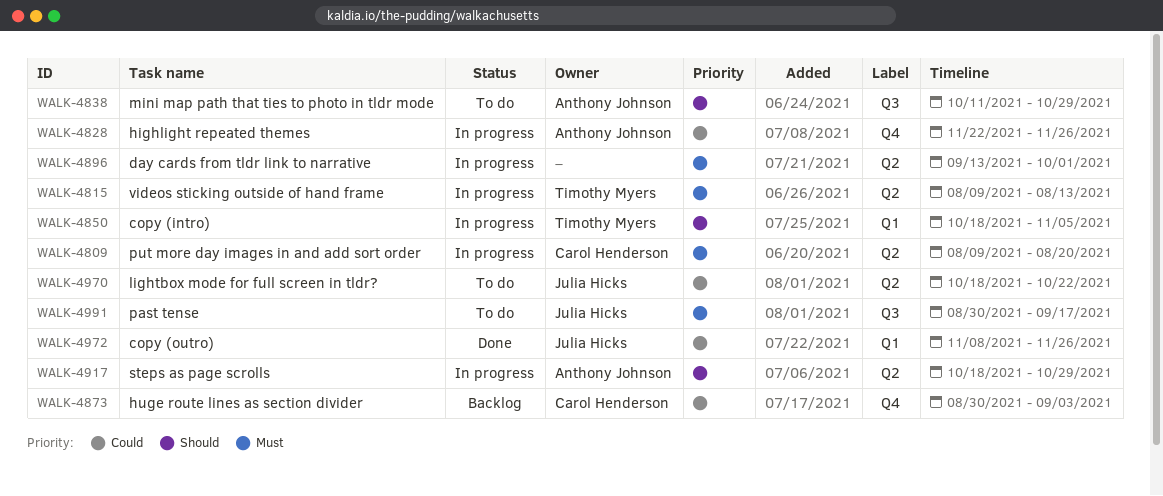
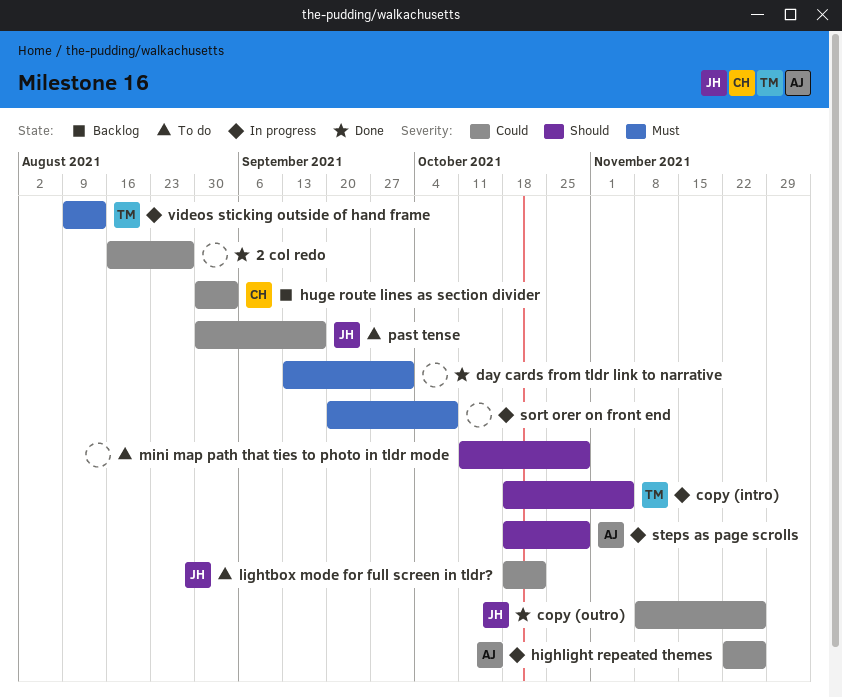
2 col redo: none -> present
day cards from tldr link to narrative, status: In progress -> Done
mini map path that ties to photo in tldr mode, owner: Anthony Johnson -> none
past tense, priority: Must -> Could
put more day images in and add sort order: present -> none
sort orer on front end: none -> present

